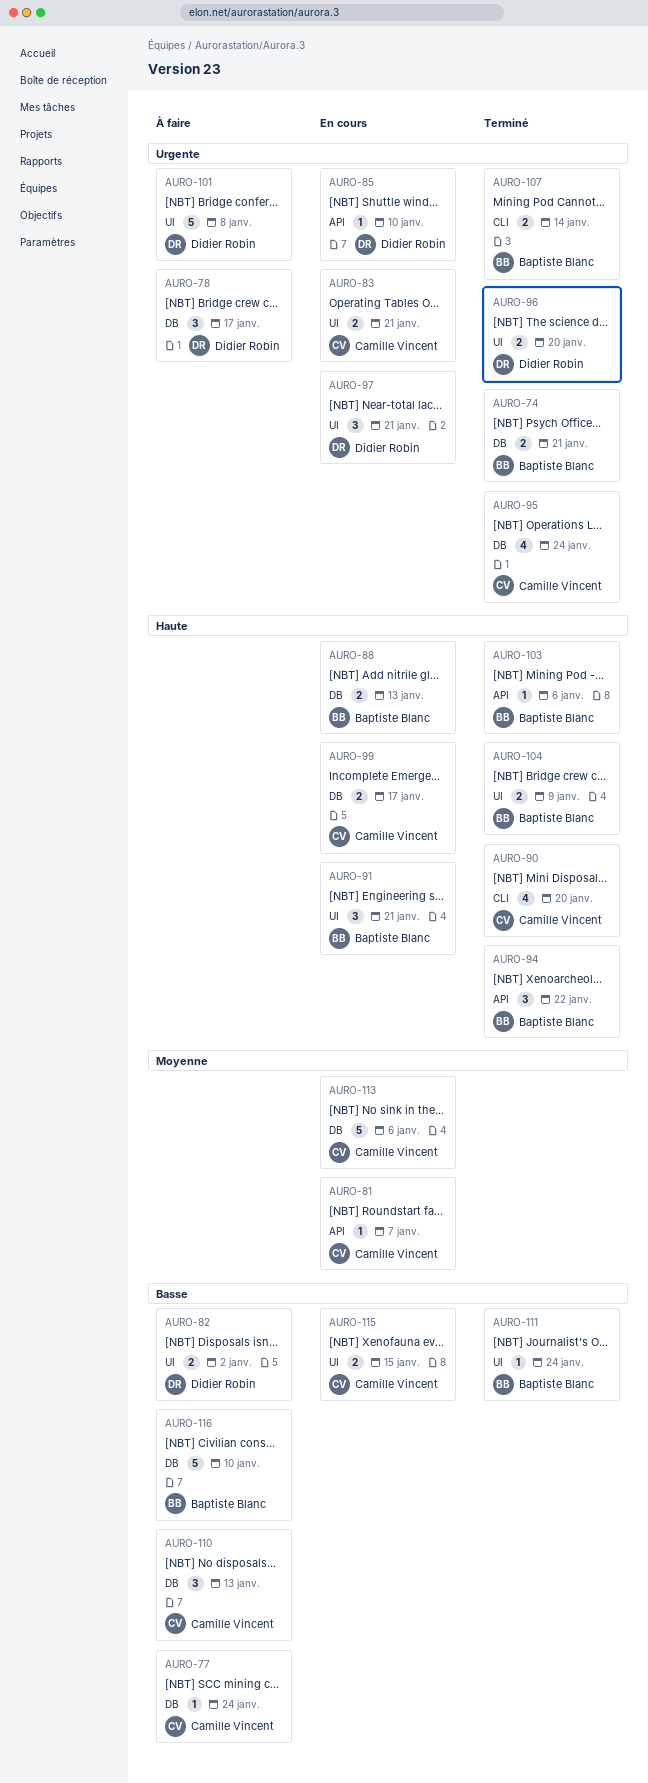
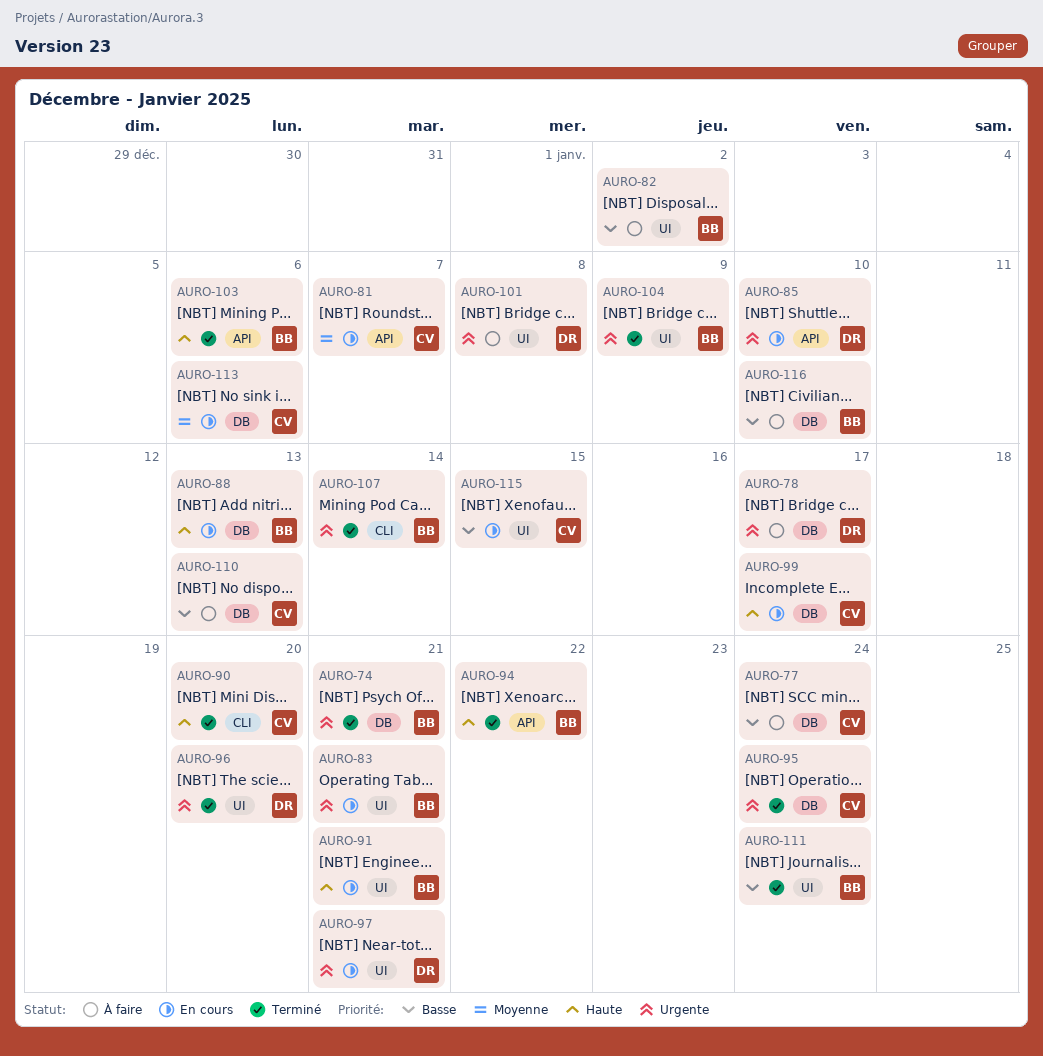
AURO-82, owner: Didier Robin -> Baptiste Blanc
AURO-83, owner: Camille Vincent -> Baptiste Blanc
AURO-104, priority: Haute -> Urgente

